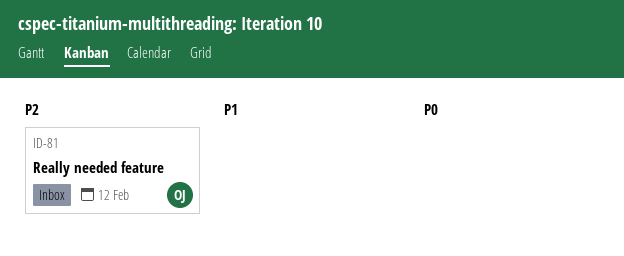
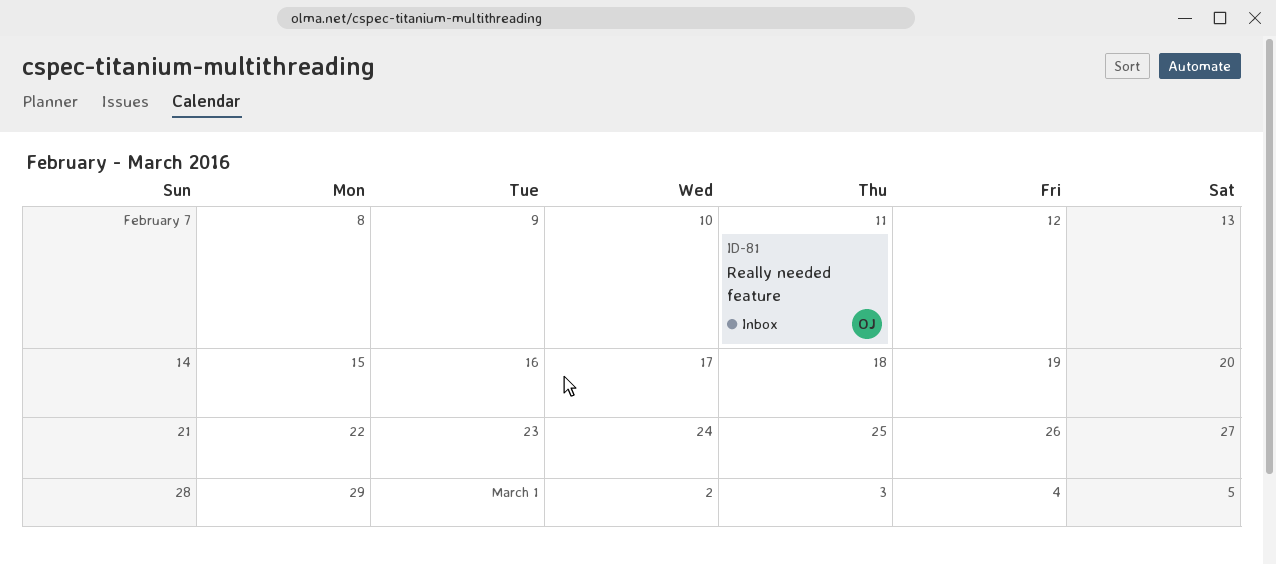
ID-81, due: Feb 12 -> Feb 11

